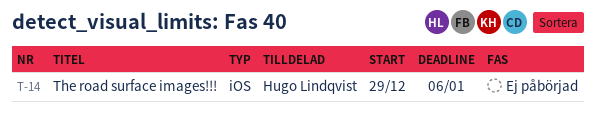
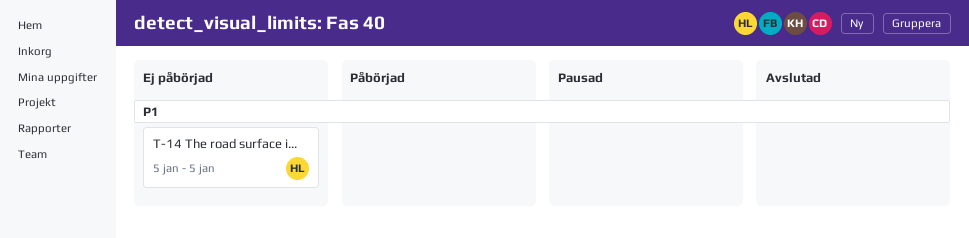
T-14, start: Dec 29 -> Jan 5
T-14, due: Jan 6 -> Jan 5

